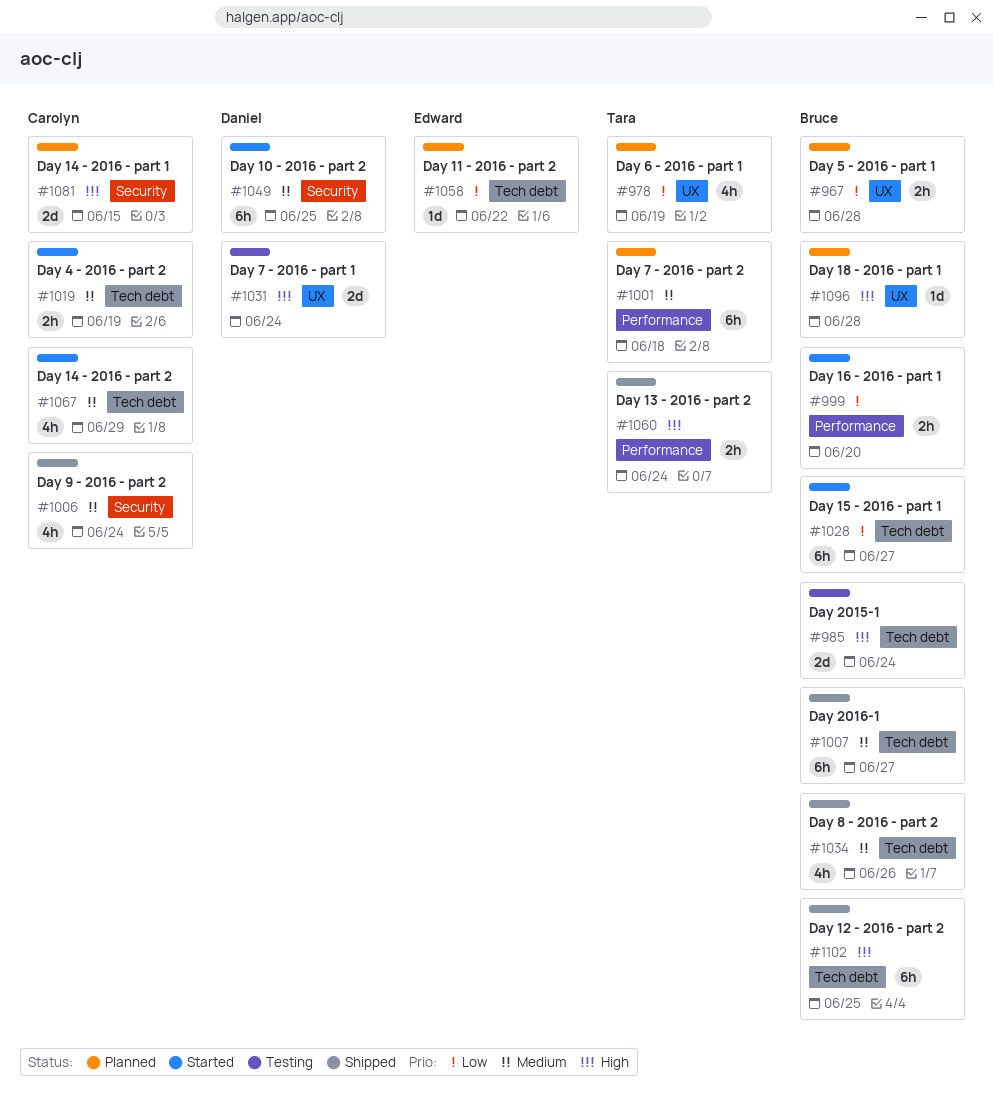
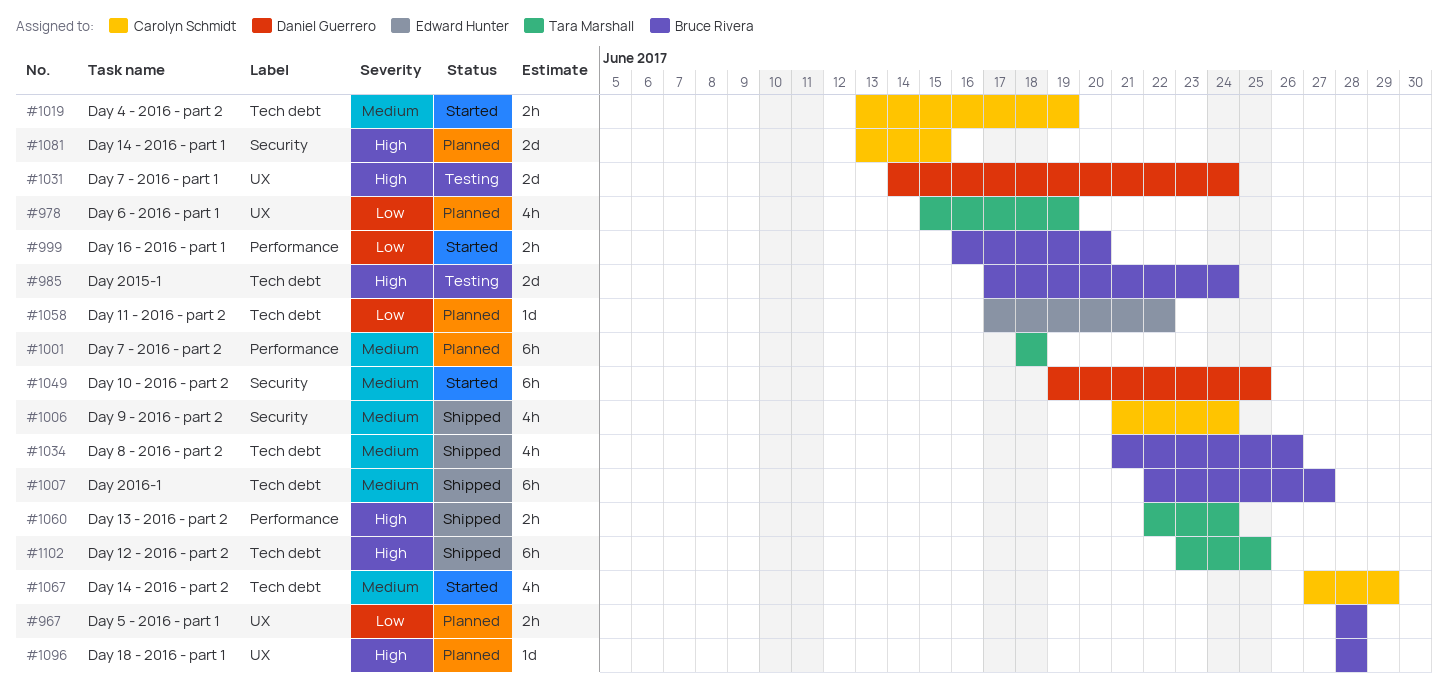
#1028: present -> none
#1102, owner: Bruce Rivera -> Tara Marshall

